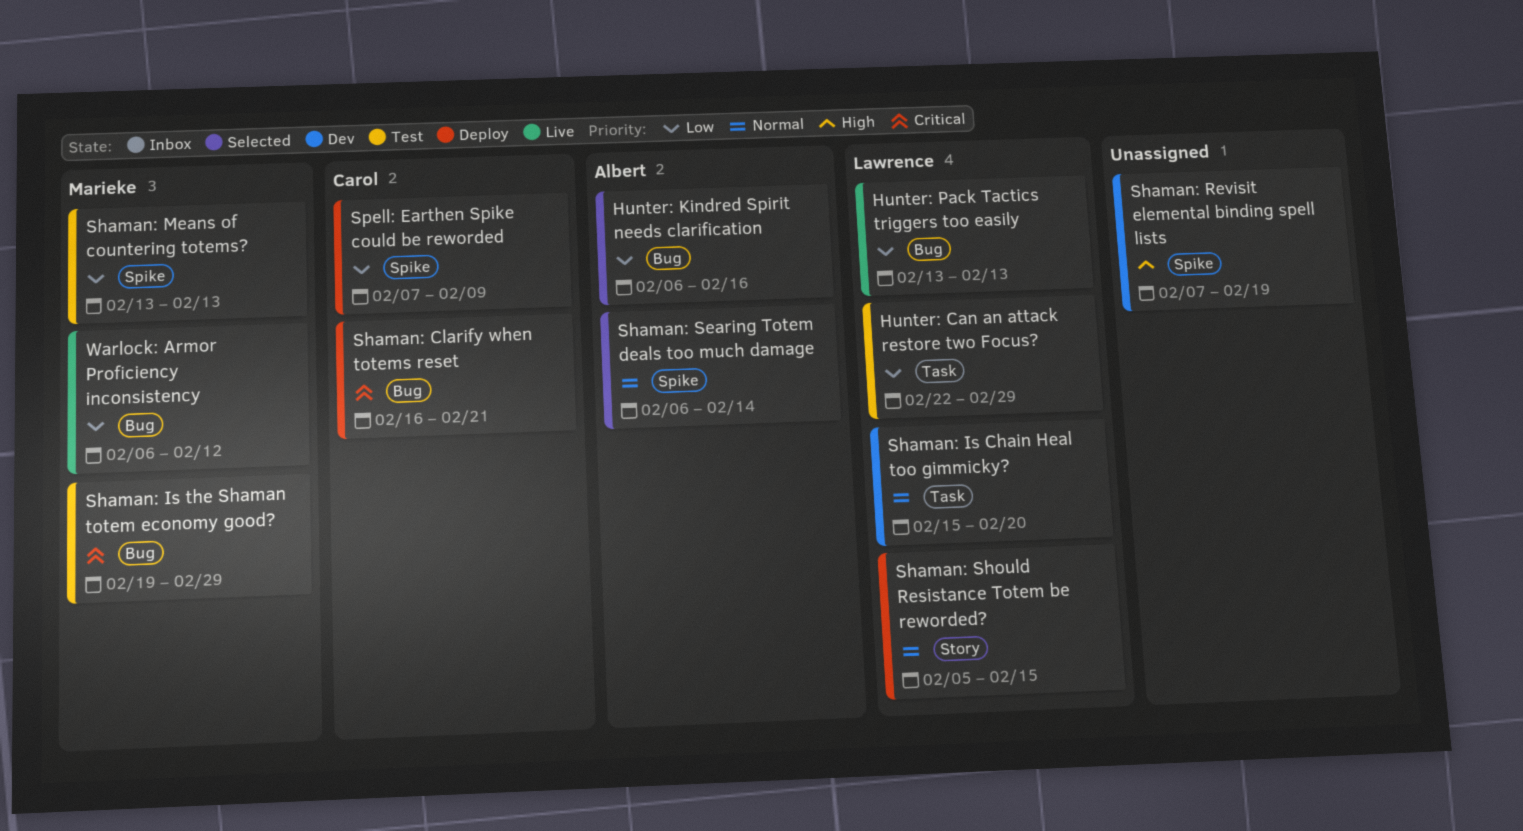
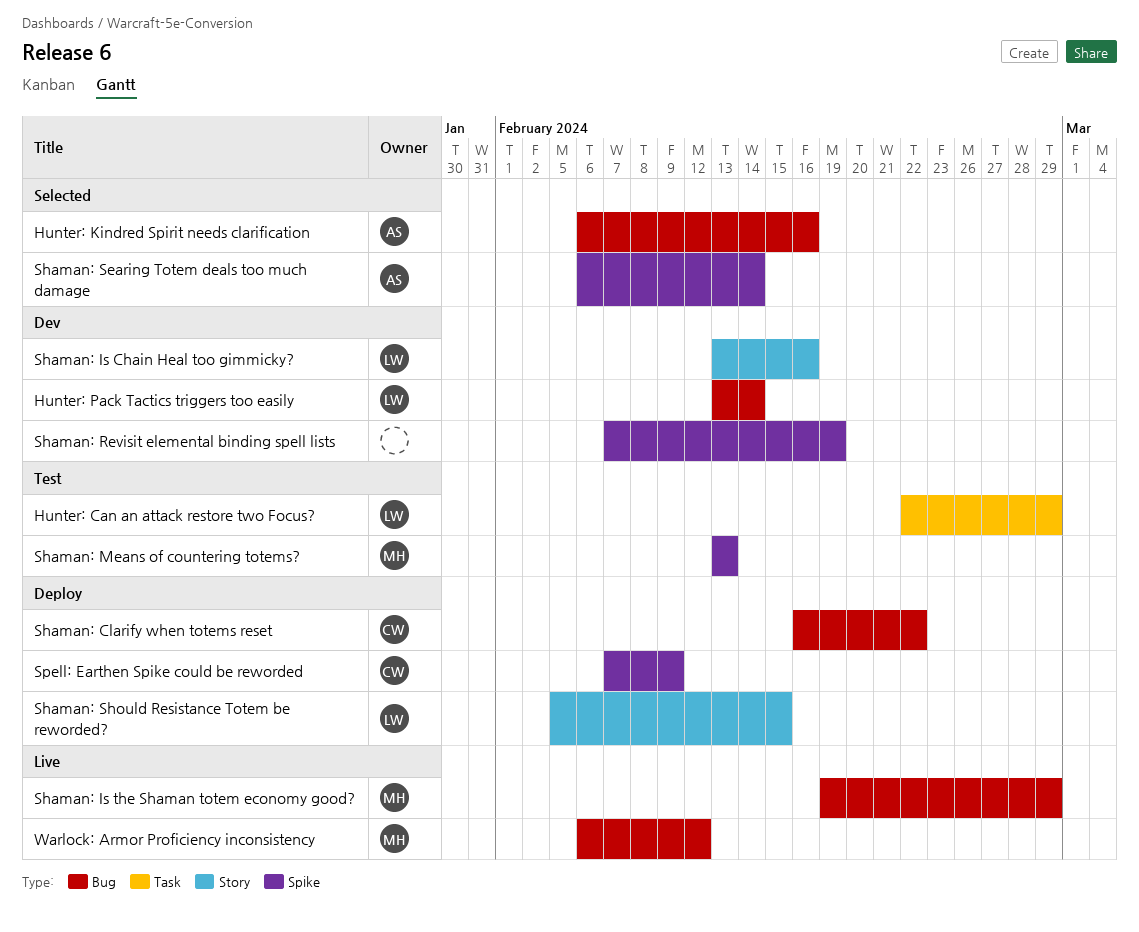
Hunter: Pack Tactics triggers too easily, status: Live -> Dev
Hunter: Pack Tactics triggers too easily, due: Feb 13 -> Feb 14
Shaman: Clarify when totems reset, due: Feb 21 -> Feb 22
Shaman: Is Chain Heal too gimmicky?, label: Task -> Story
Shaman: Is Chain Heal too gimmicky?, start: Feb 15 -> Feb 13
Shaman: Is Chain Heal too gimmicky?, due: Feb 20 -> Feb 16
Shaman: Is the Shaman totem economy good?, status: Test -> Live

